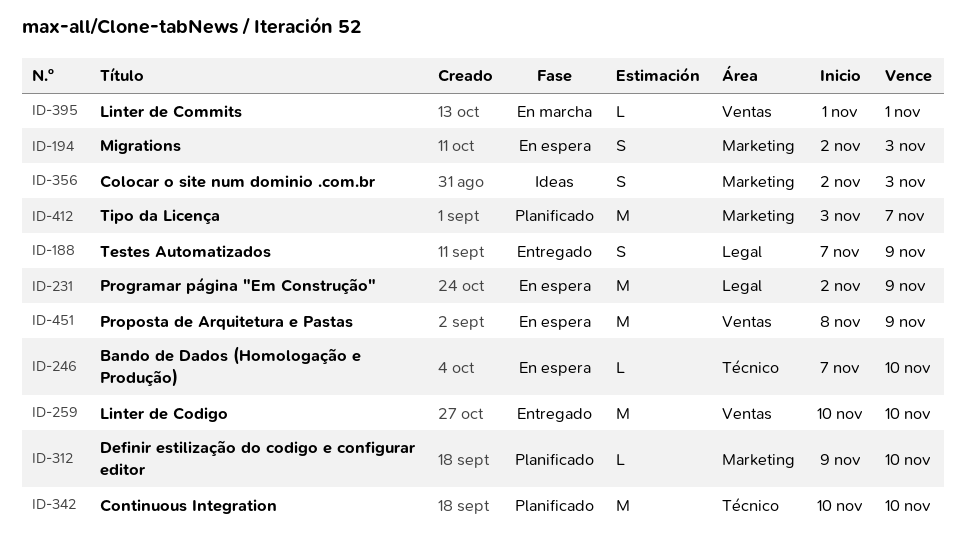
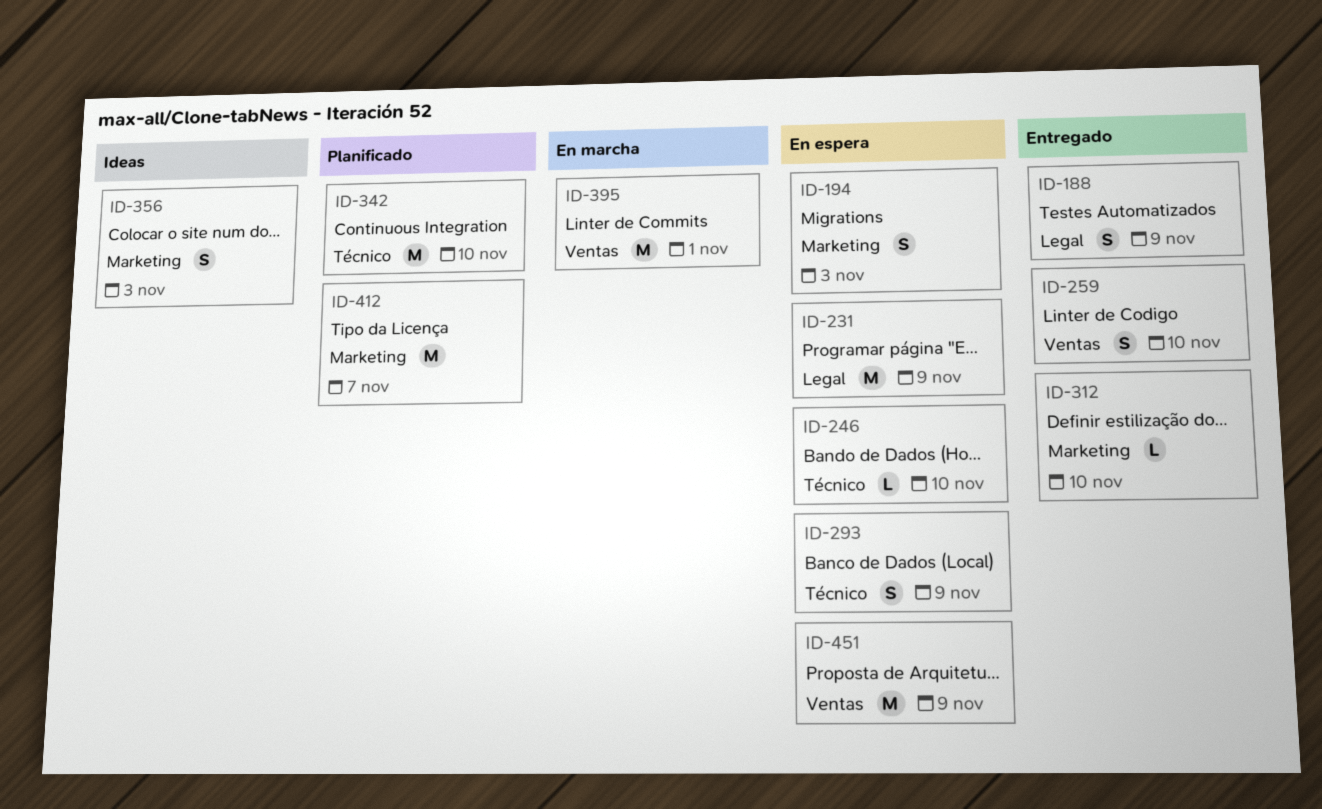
ID-259, estimate: M -> S
ID-293: none -> present
ID-312, status: Planificado -> Entregado
ID-395, estimate: L -> M

